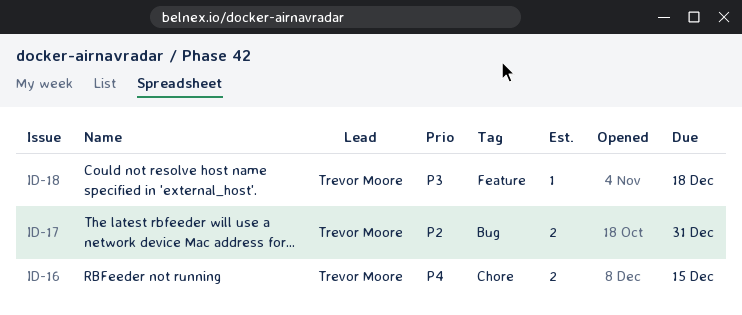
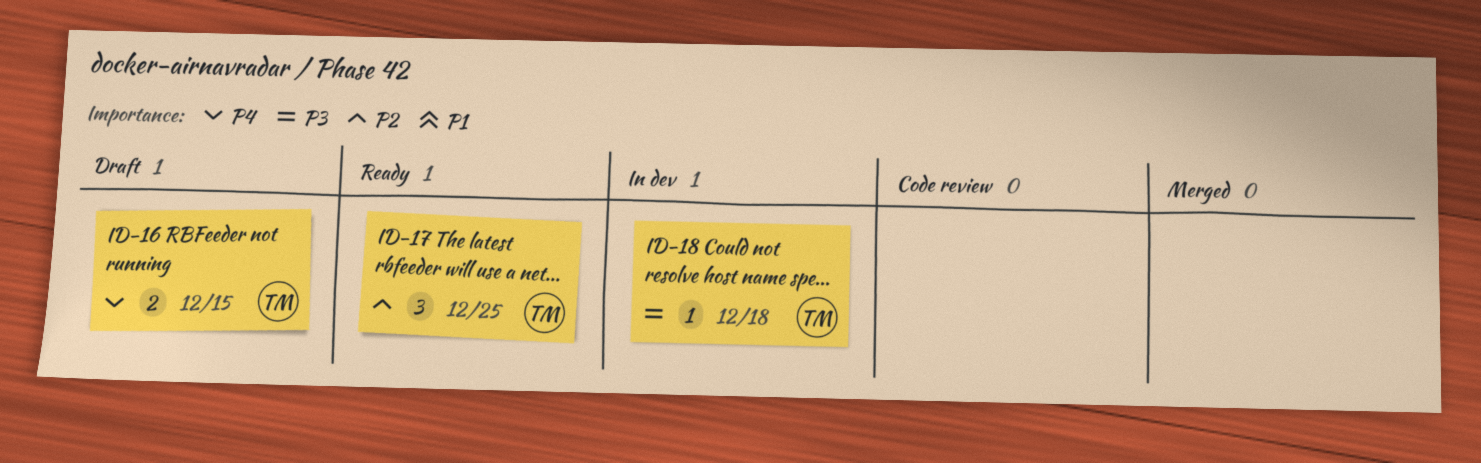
ID-17, estimate: 2 -> 3
ID-17, due: Dec 31 -> Dec 25

